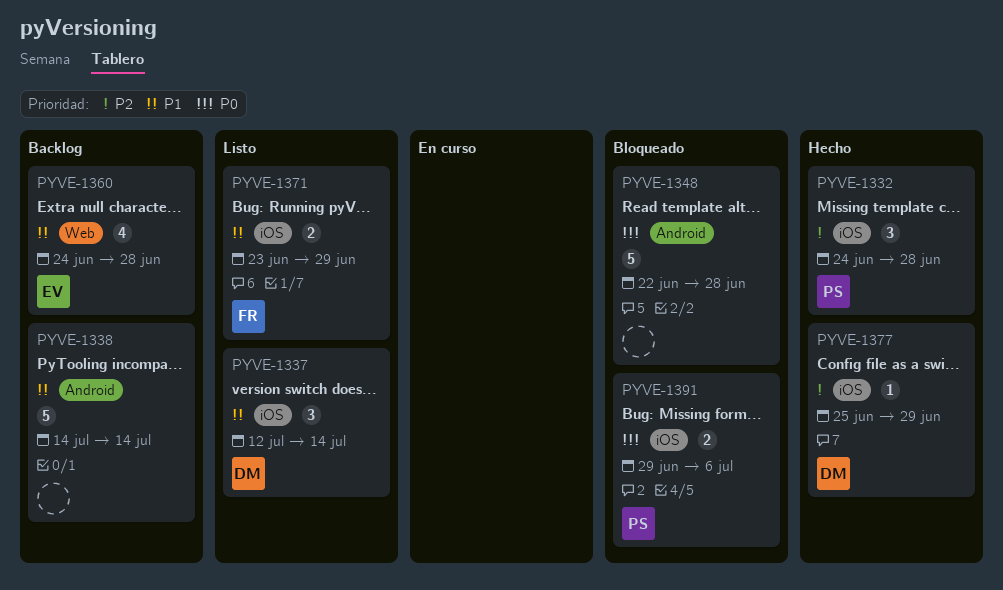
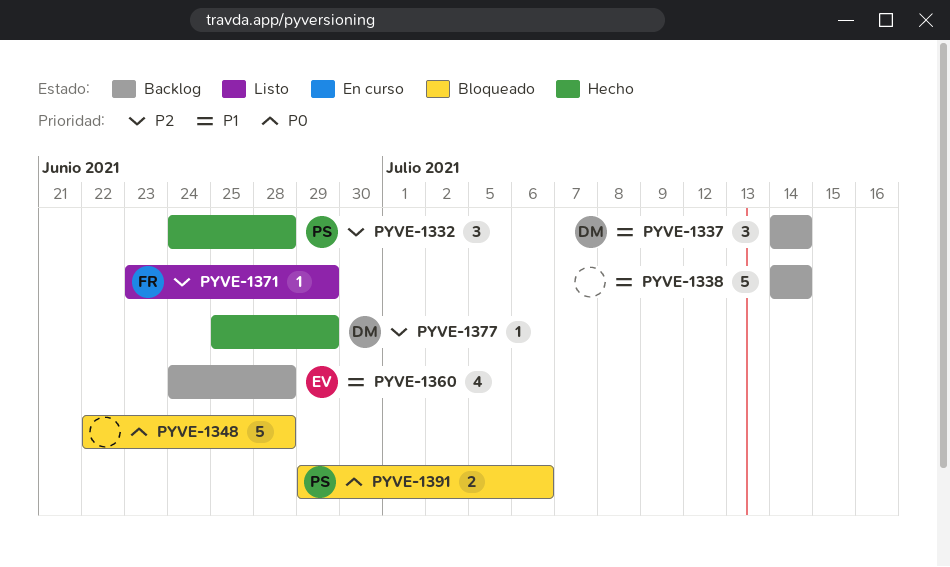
PYVE-1337, status: Listo -> Backlog
PYVE-1337, start: Jul 12 -> Jul 14
PYVE-1371, priority: P1 -> P2
PYVE-1371, estimate: 2 -> 1

